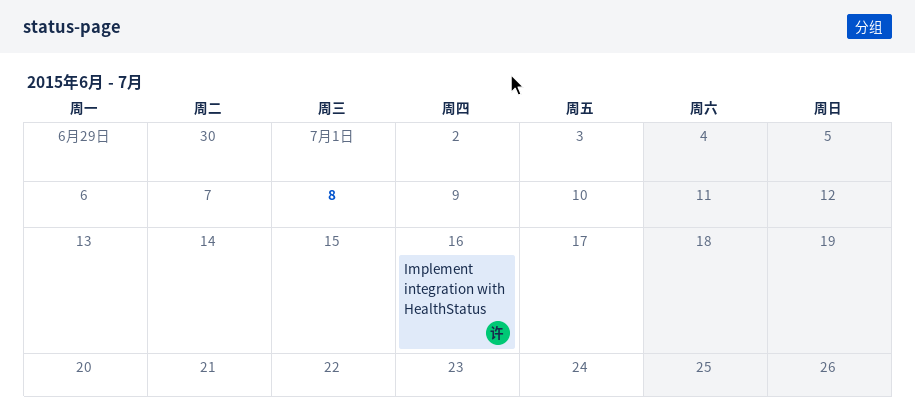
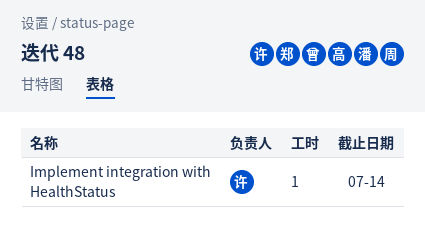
Implement integration with HealthStatus, due: Jul 16 -> Jul 14

